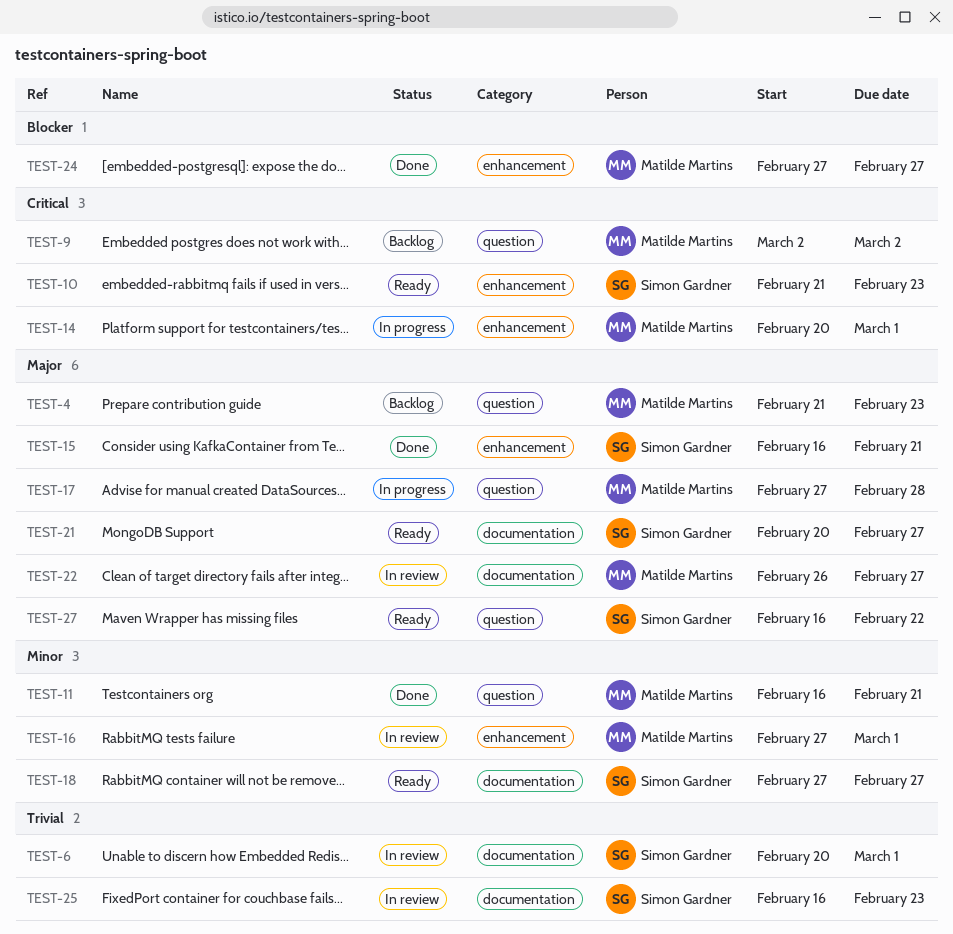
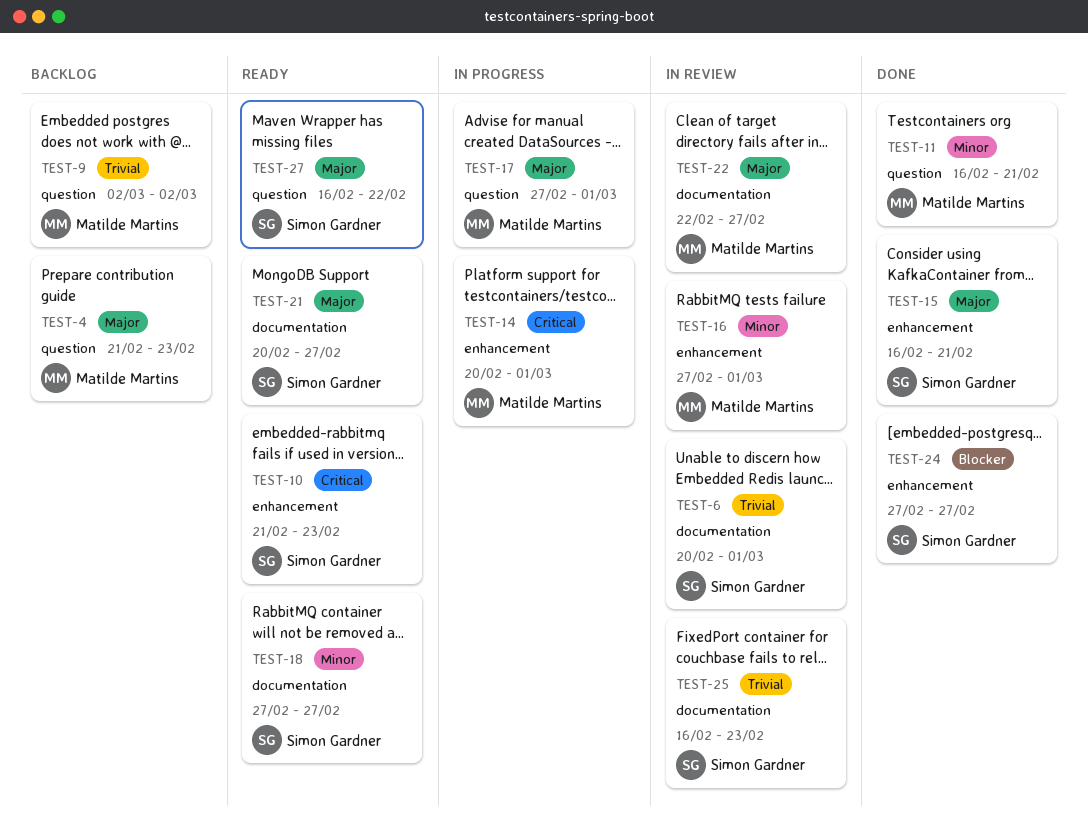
TEST-9, priority: Critical -> Trivial
TEST-17, due: Feb 28 -> Mar 1
TEST-22, start: Feb 26 -> Feb 22
TEST-24, owner: Matilde Martins -> Simon Gardner

